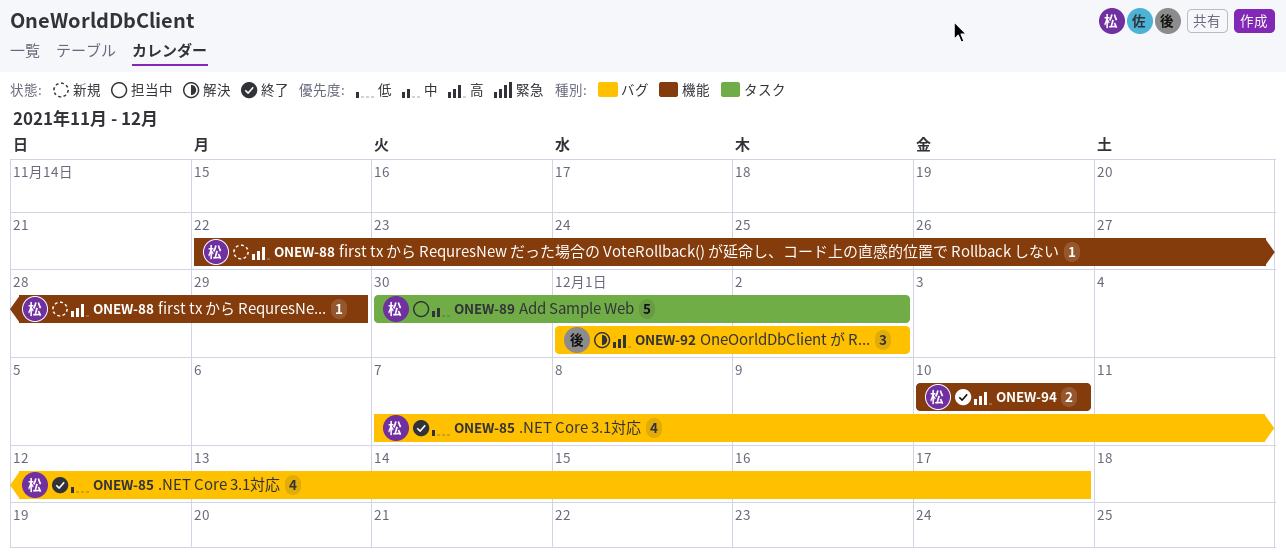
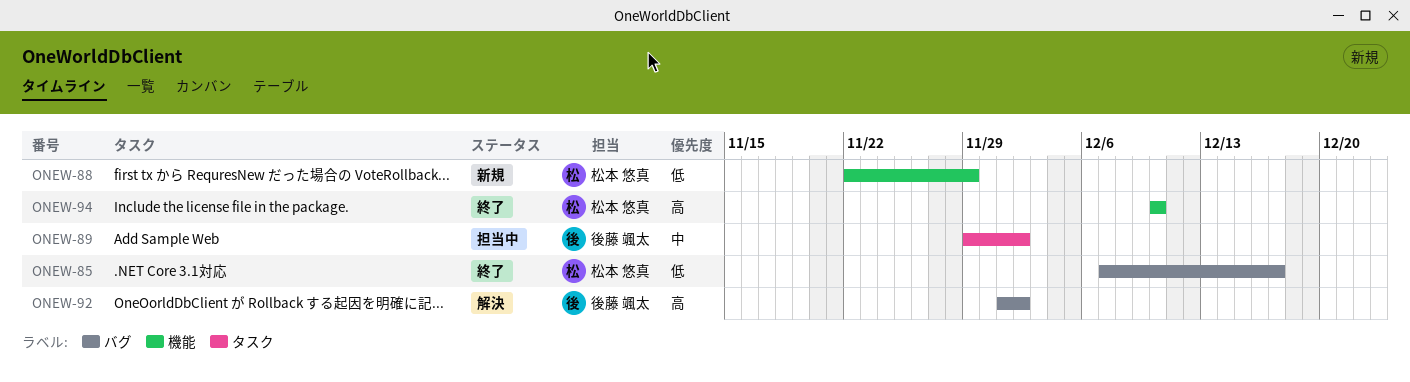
ONEW-88, priority: 高 -> 低
ONEW-89, owner: 松本 悠真 -> 後藤 颯太
ONEW-89, start: Nov 30 -> Nov 29

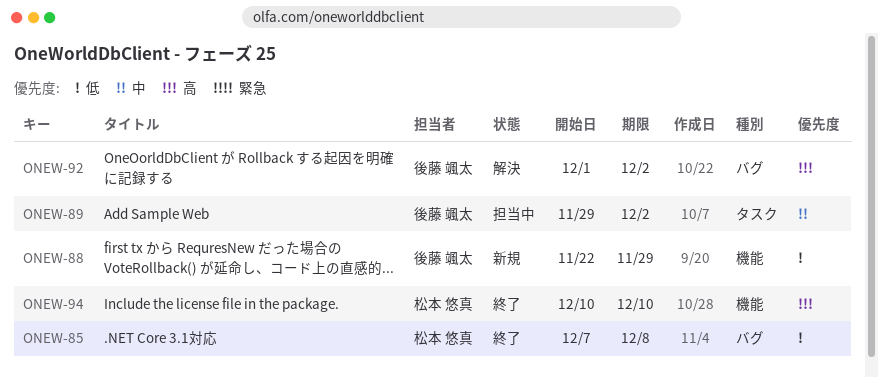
ONEW-85, due: Dec 17 -> Dec 8
ONEW-88, owner: 松本 悠真 -> 後藤 颯太

